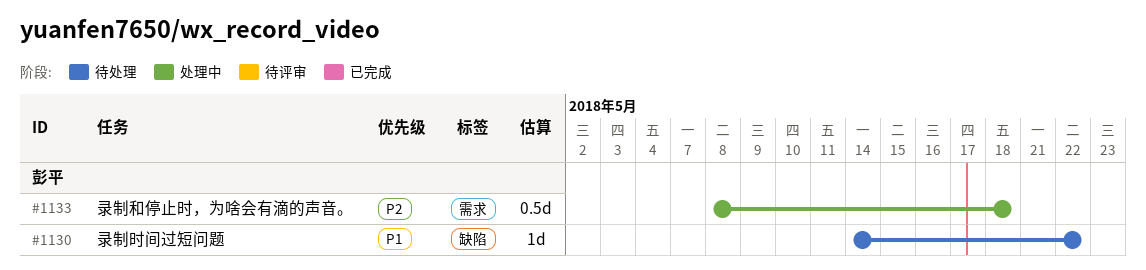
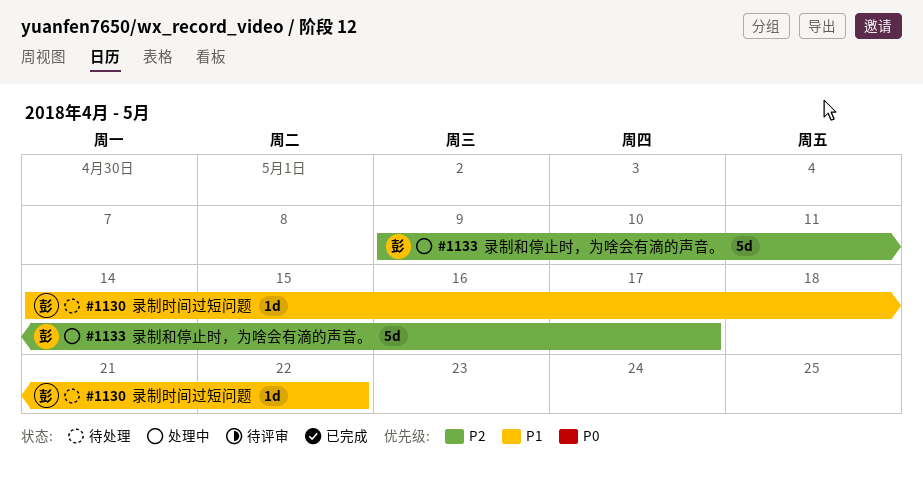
#1133, estimate: 0.5d -> 5d
#1133, start: May 8 -> May 9
#1133, due: May 18 -> May 17

